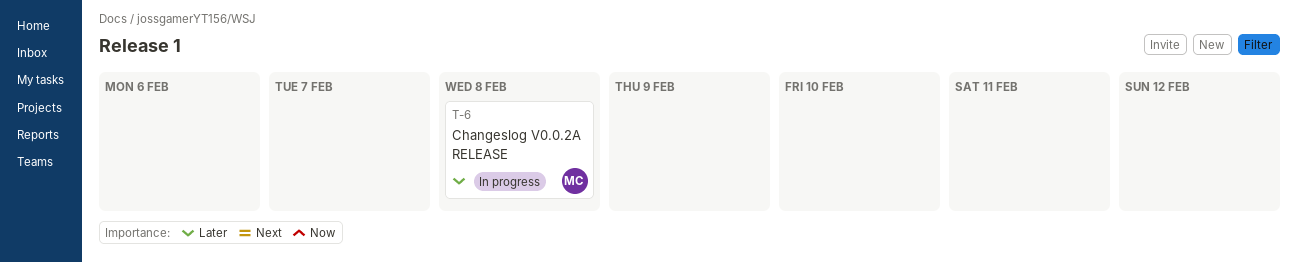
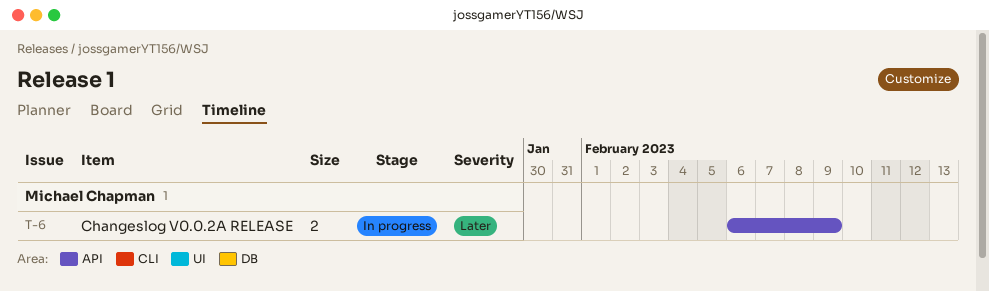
T-6, due: Feb 8 -> Feb 9

